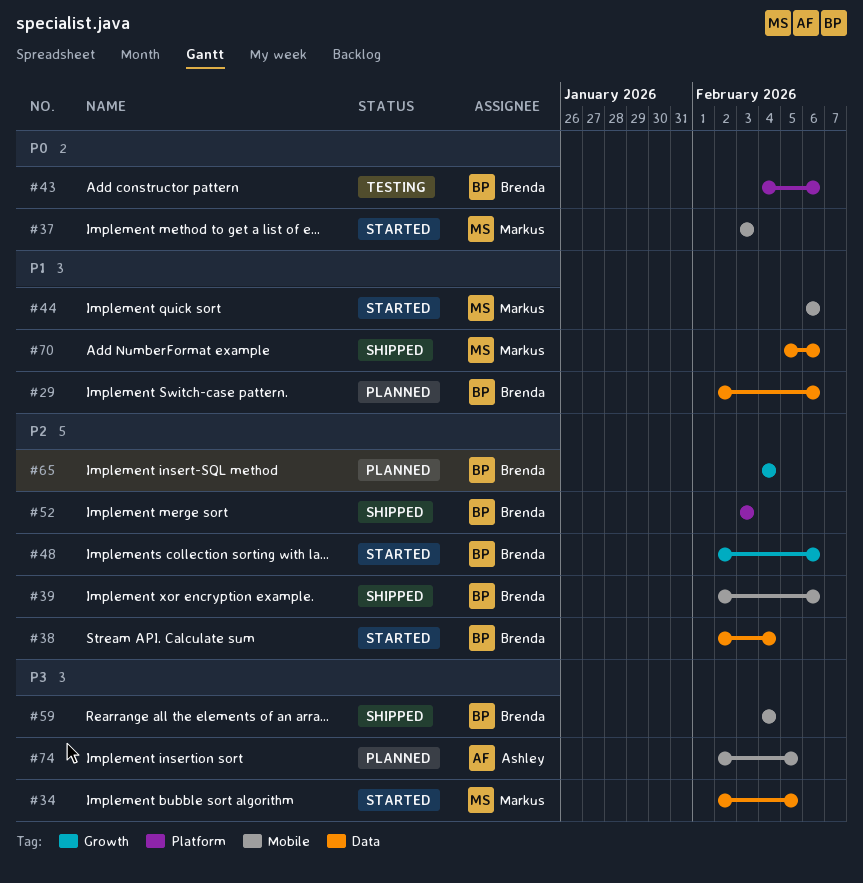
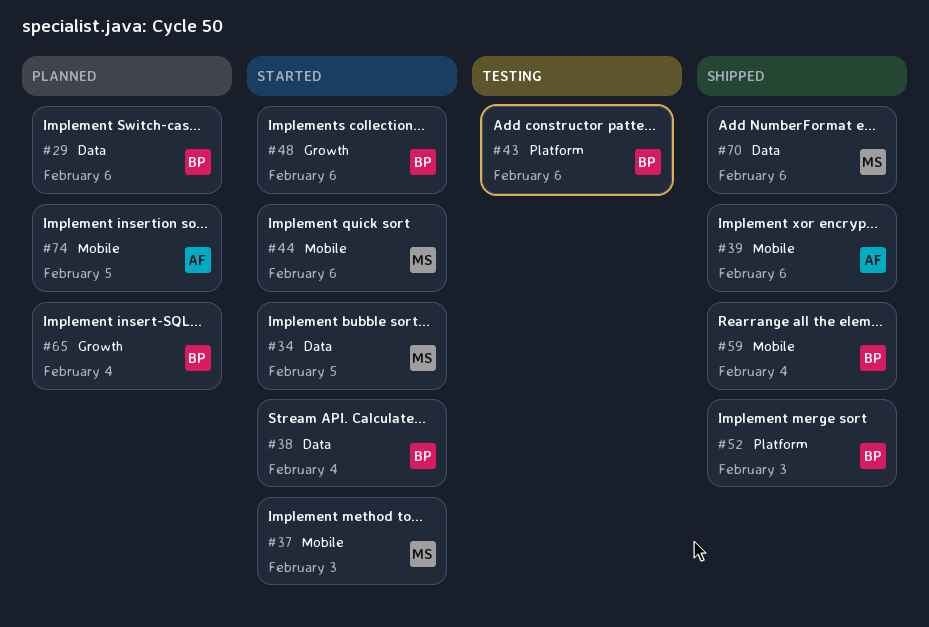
#39, owner: Brenda -> Ashley

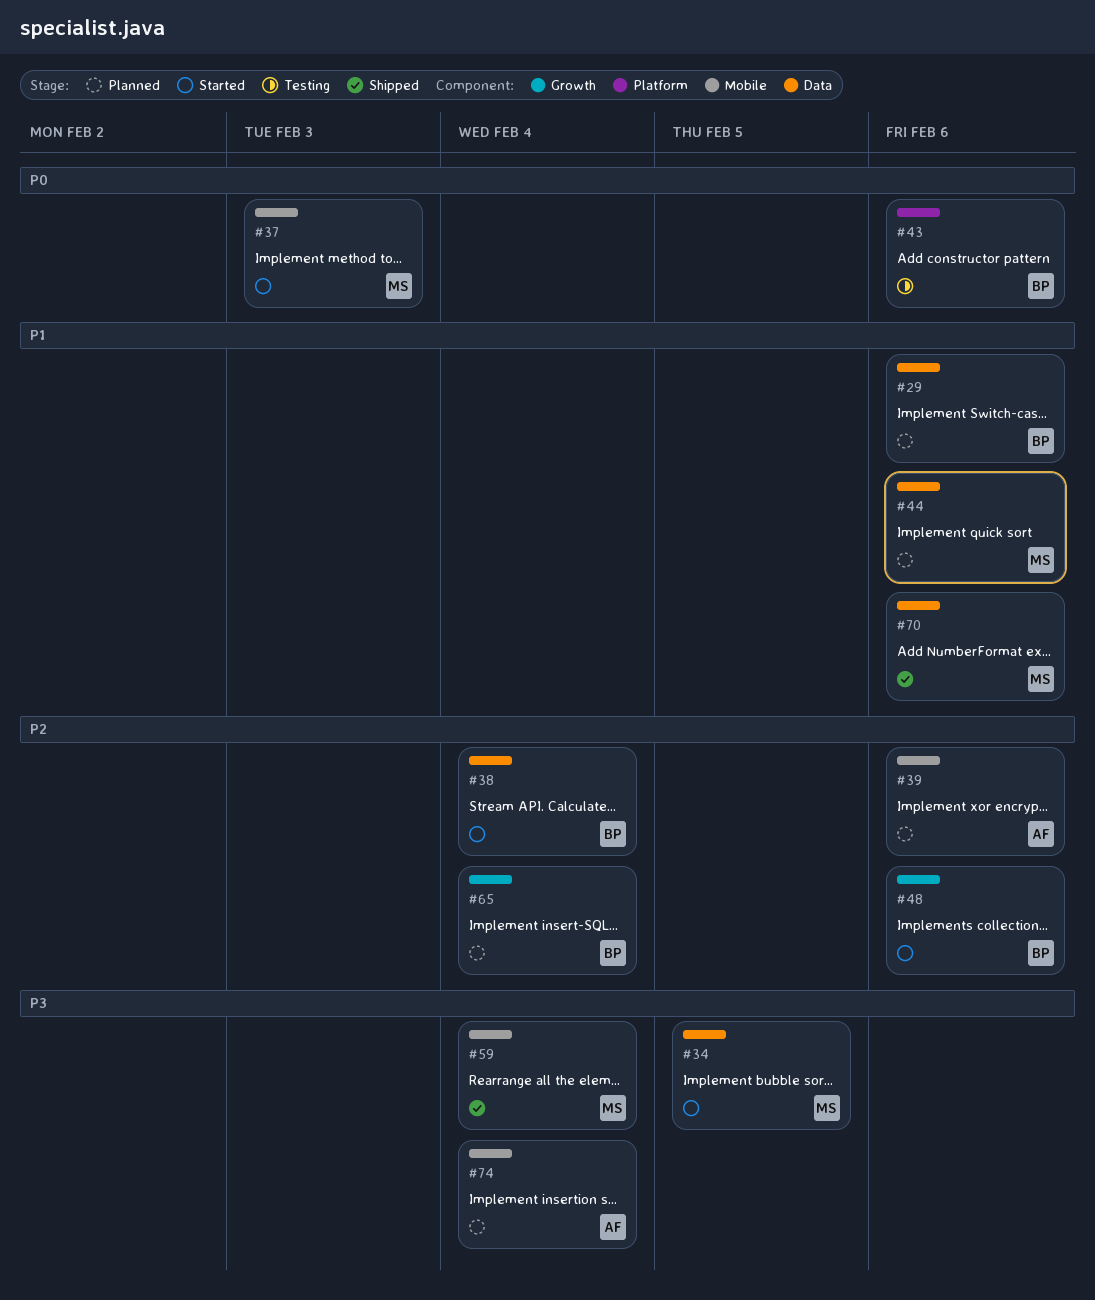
#39, status: Shipped -> Planned
#44, status: Started -> Planned
#44, label: Mobile -> Data
#52: present -> none
#59, owner: BP -> MS
#74, due: Feb 5 -> Feb 4

